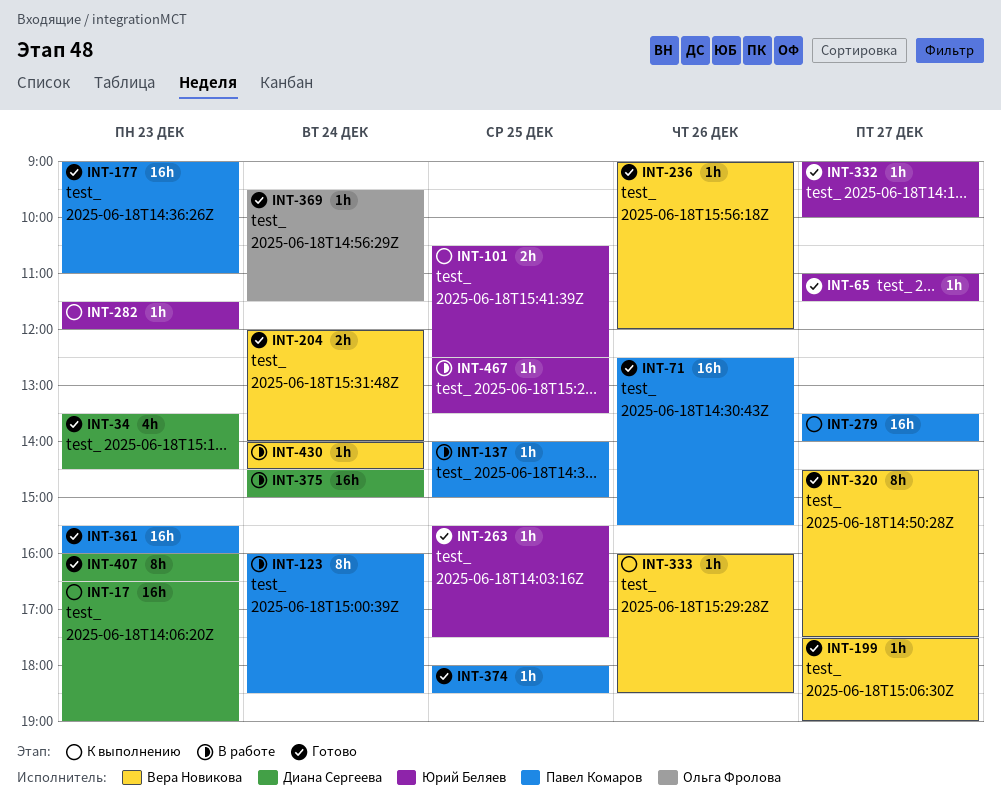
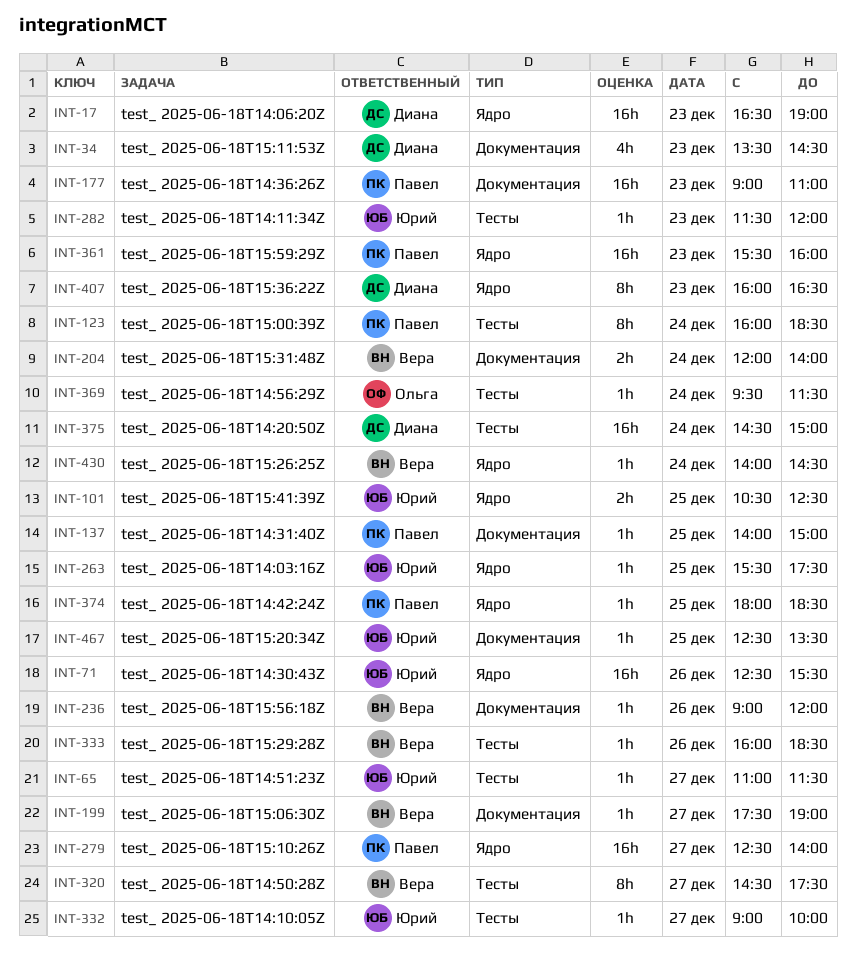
INT-71, owner: Павел Комаров -> Юрий Беляев
INT-279, begins: 13:30 -> 12:30

